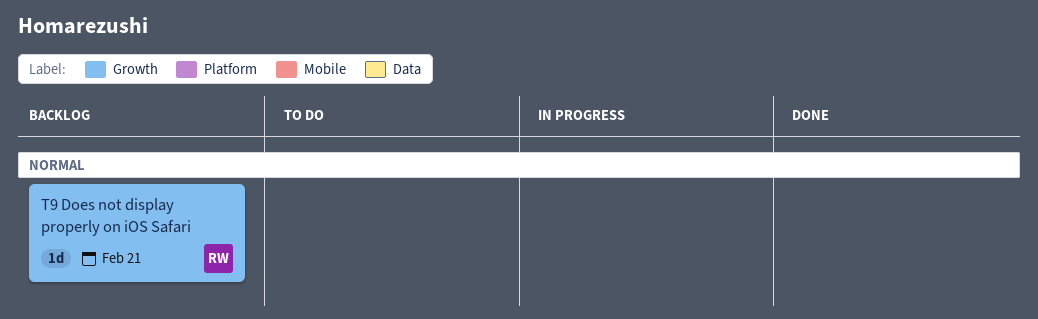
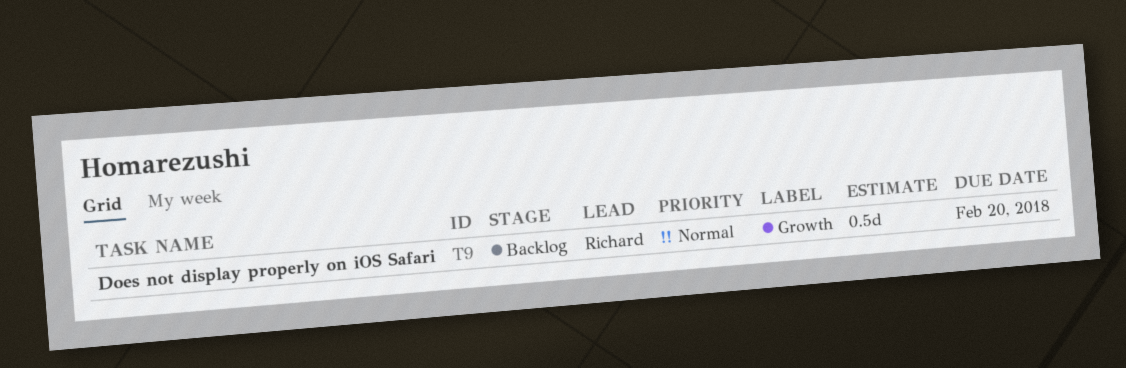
T9, estimate: 1d -> 0.5d
T9, due: Feb 21 -> Feb 20

